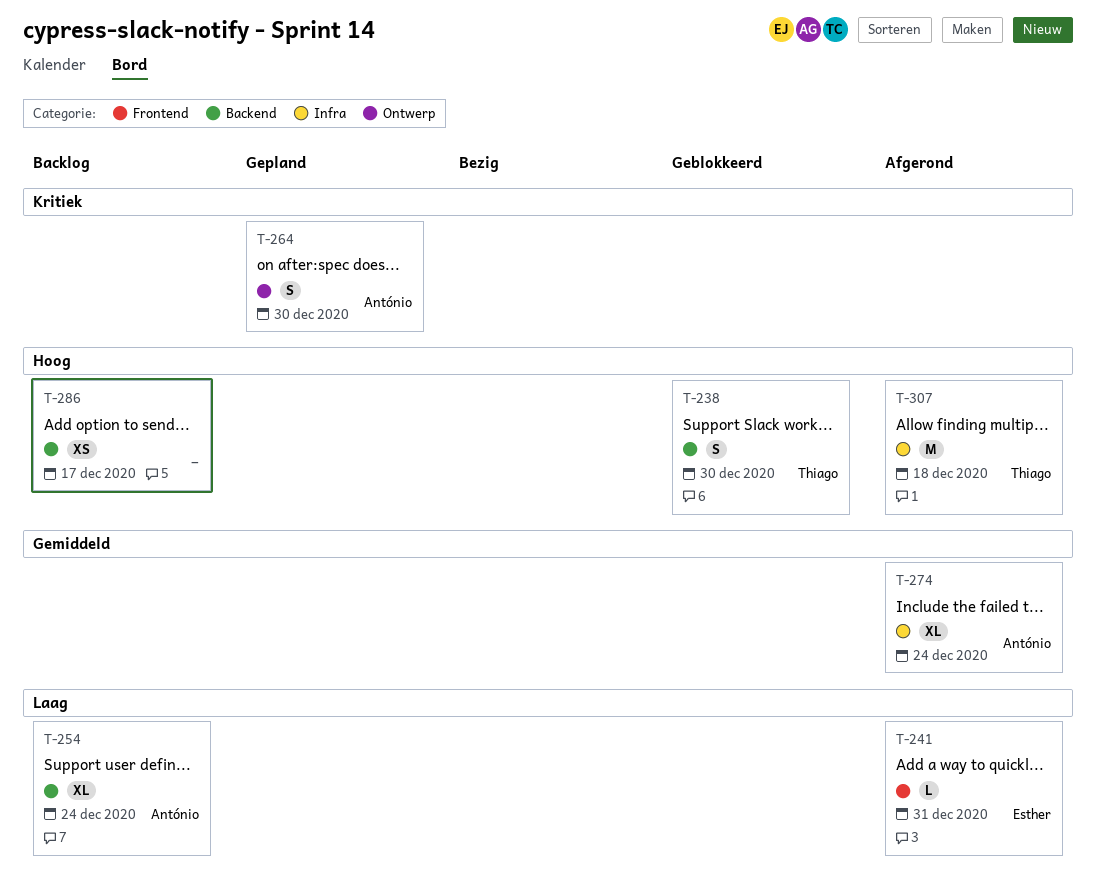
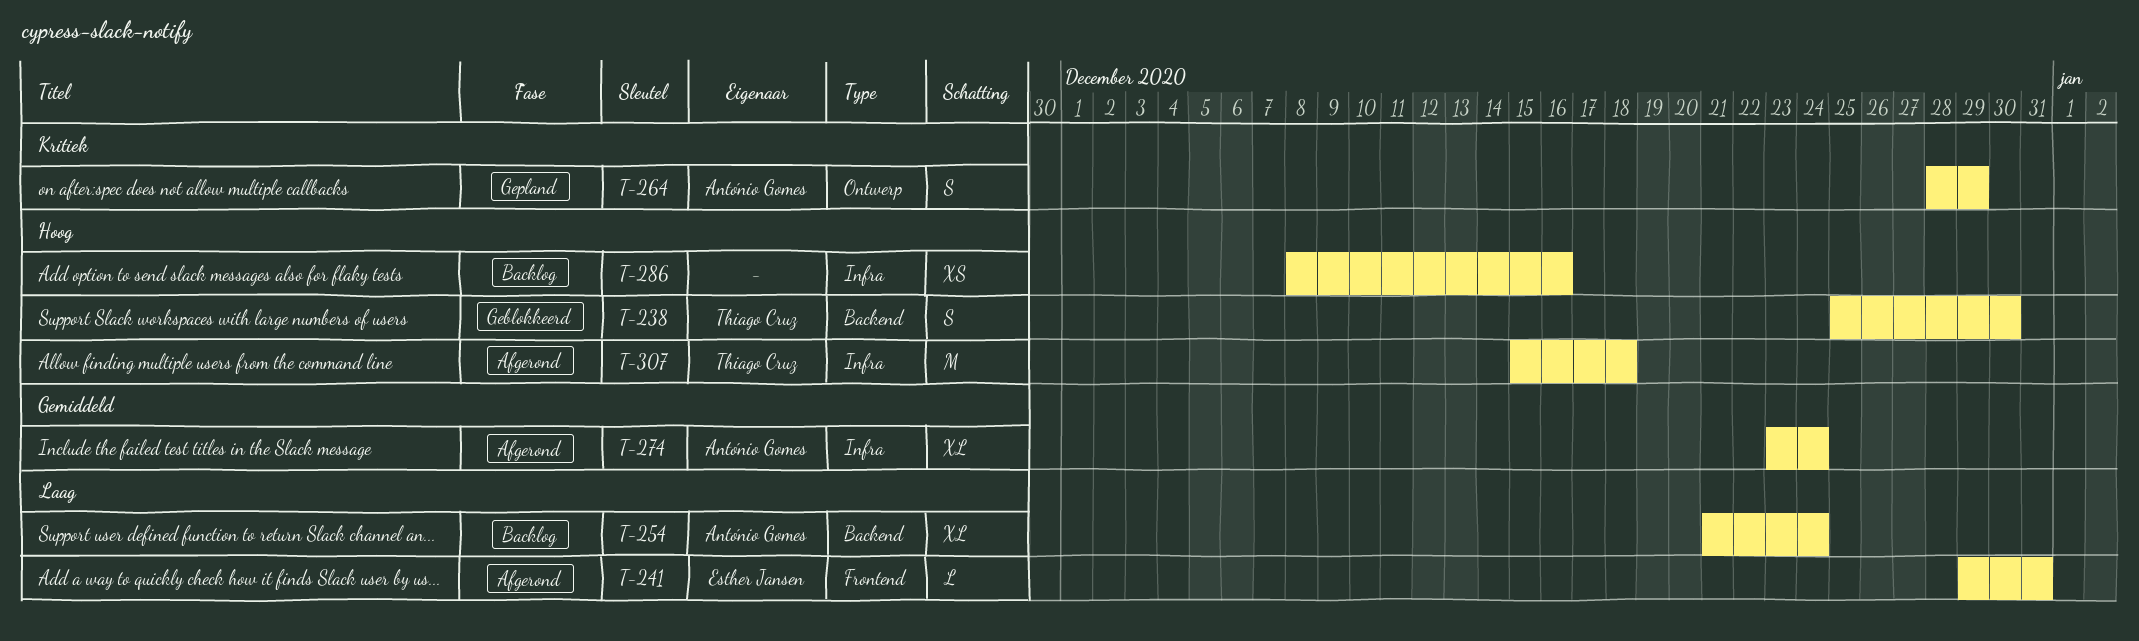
T-264, due: Dec 30 -> Dec 29
T-286, label: Backend -> Infra
T-286, due: Dec 17 -> Dec 16

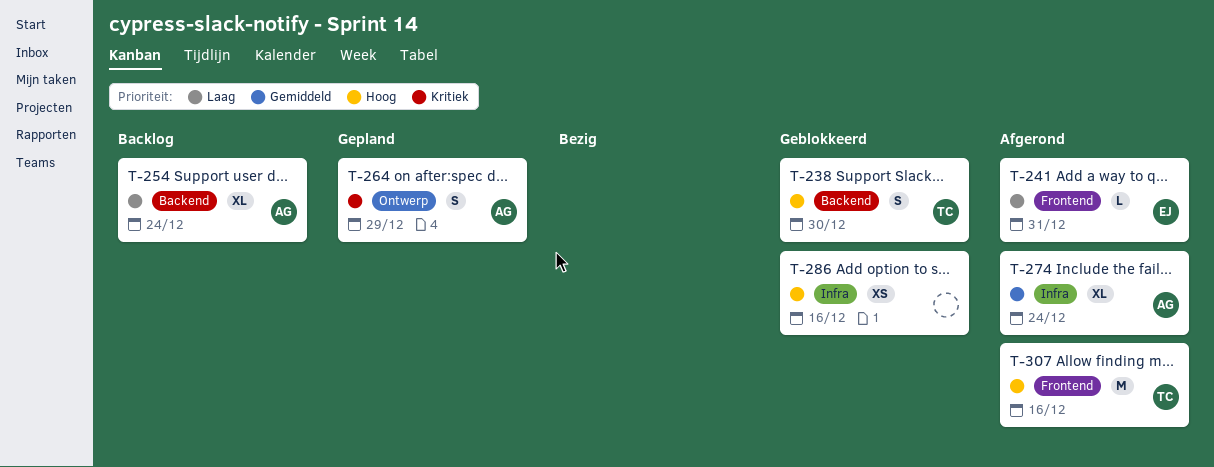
T-286, status: Backlog -> Geblokkeerd
T-307, label: Infra -> Frontend
T-307, due: Dec 18 -> Dec 16

